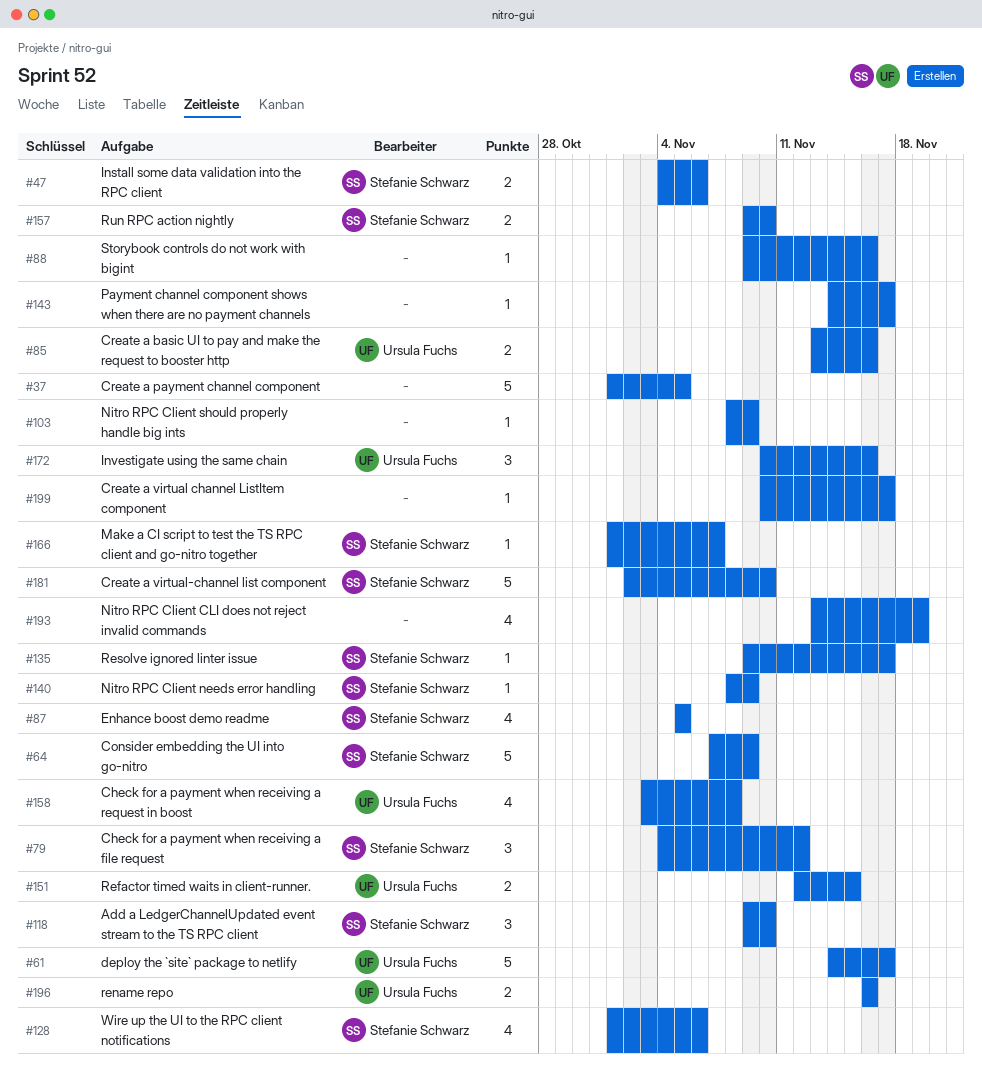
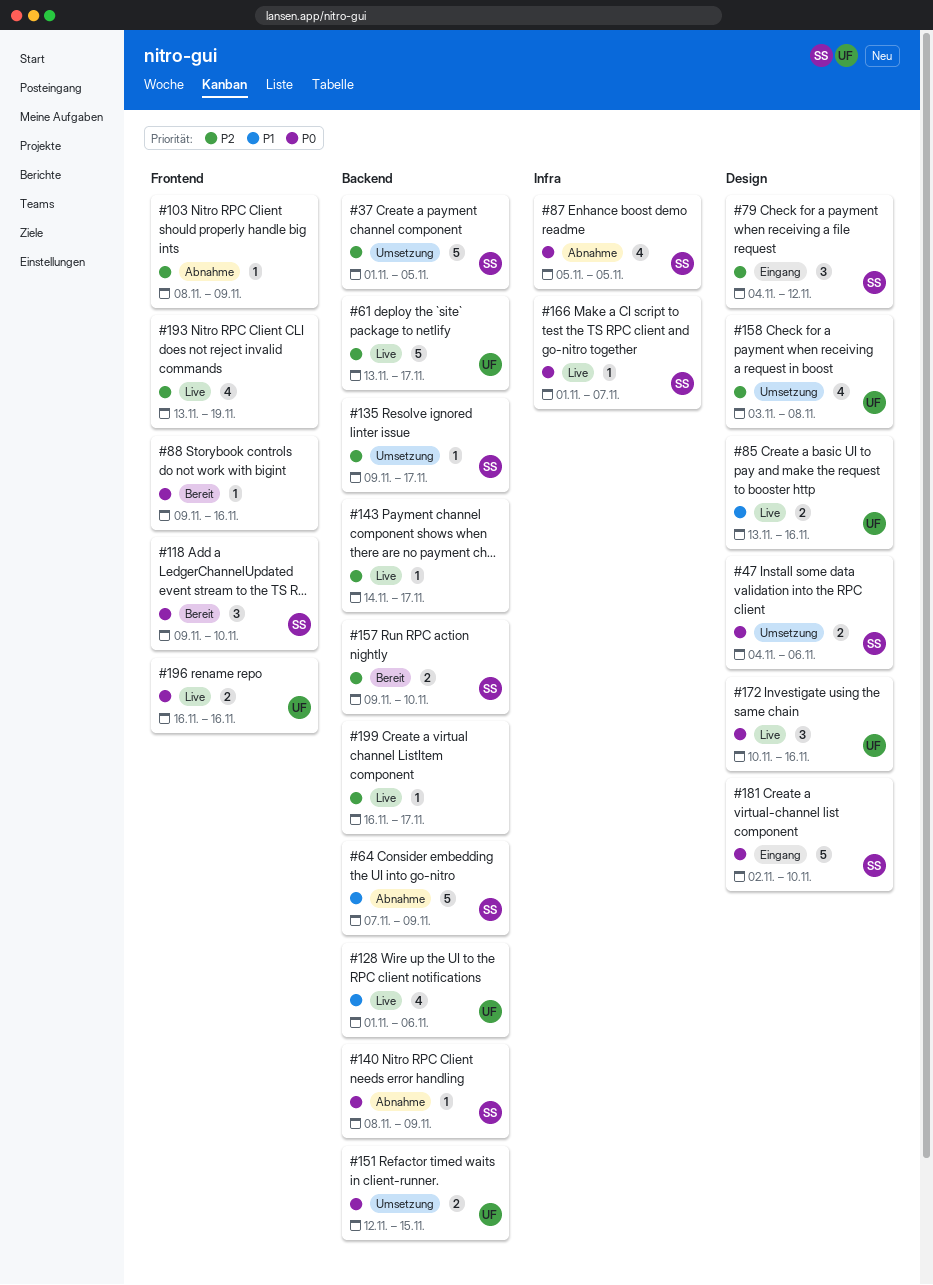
#37, owner: none -> Stefanie Schwarz
#61, start: Nov 14 -> Nov 13
#128, owner: Stefanie Schwarz -> Ursula Fuchs
#199, start: Nov 10 -> Nov 16

